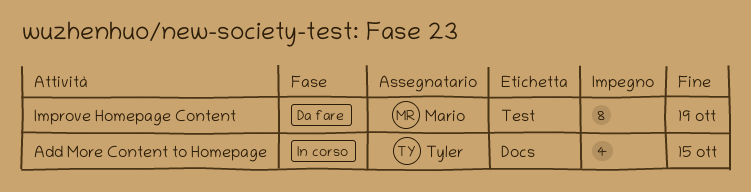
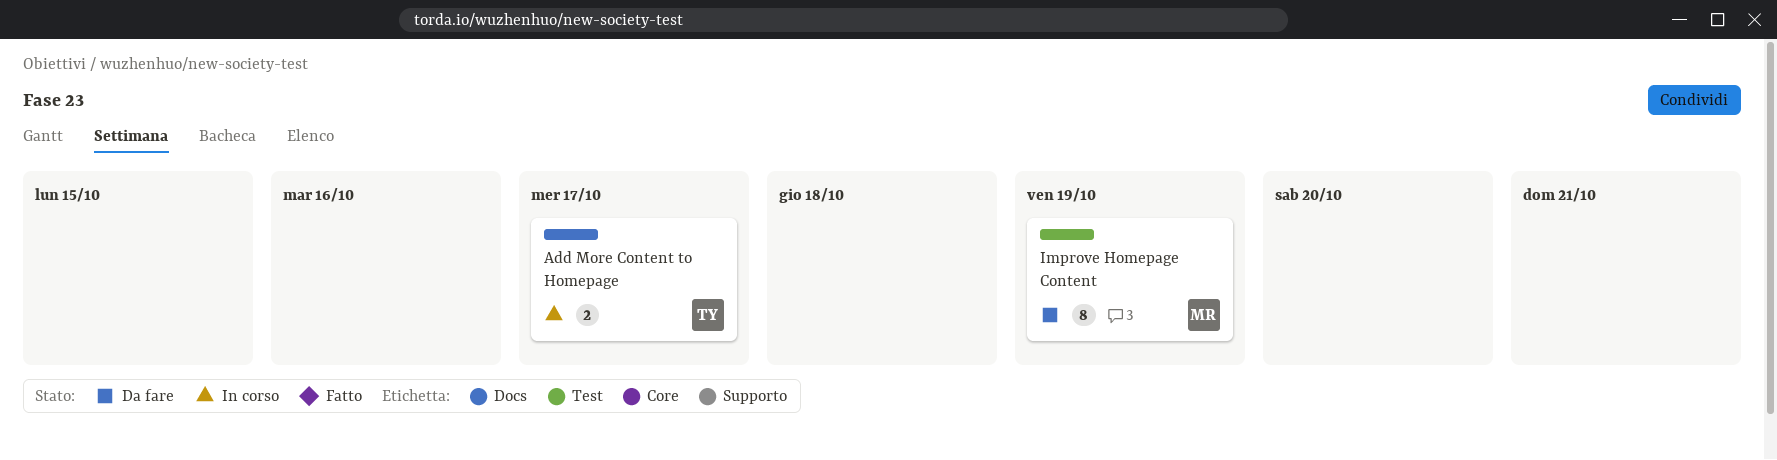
Add More Content to Homepage, estimate: 4 -> 2
Add More Content to Homepage, due: Oct 15 -> Oct 17

